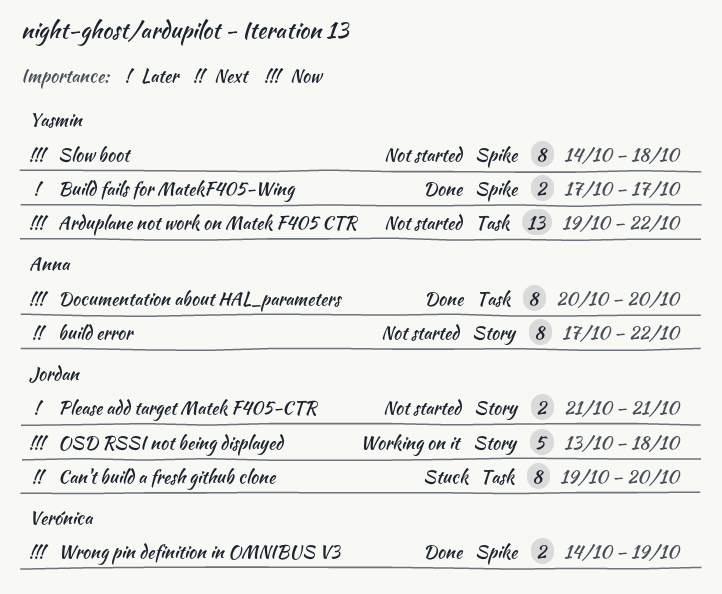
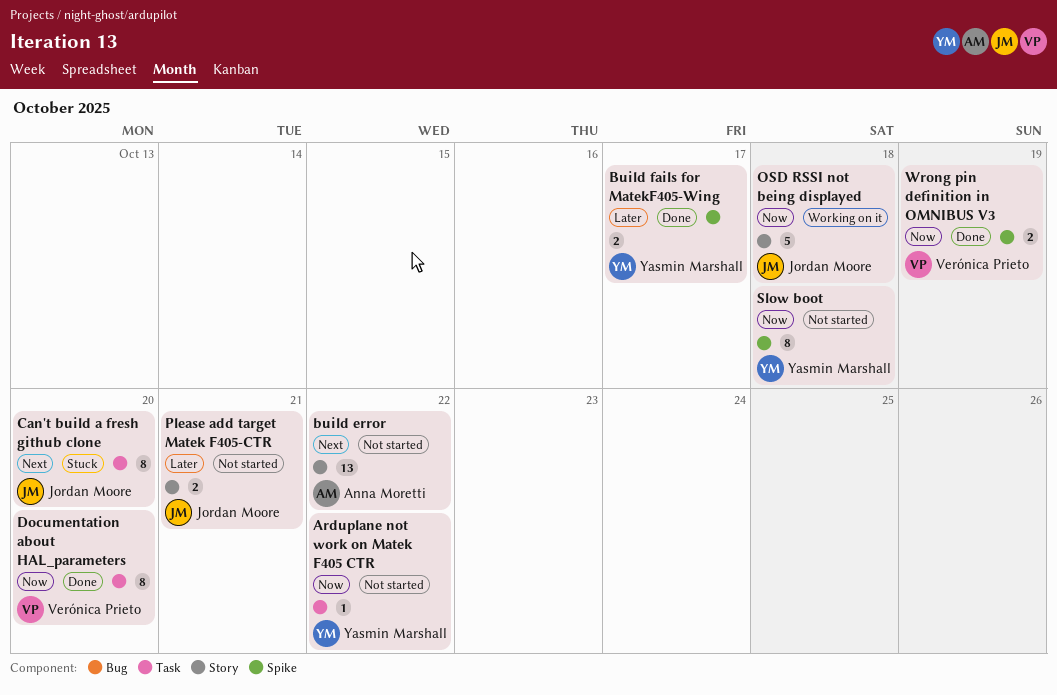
Arduplane not work on Matek F405 CTR, estimate: 13 -> 1
build error, estimate: 8 -> 13
Documentation about HAL_parameters, owner: Anna Moretti -> Verónica Prieto

